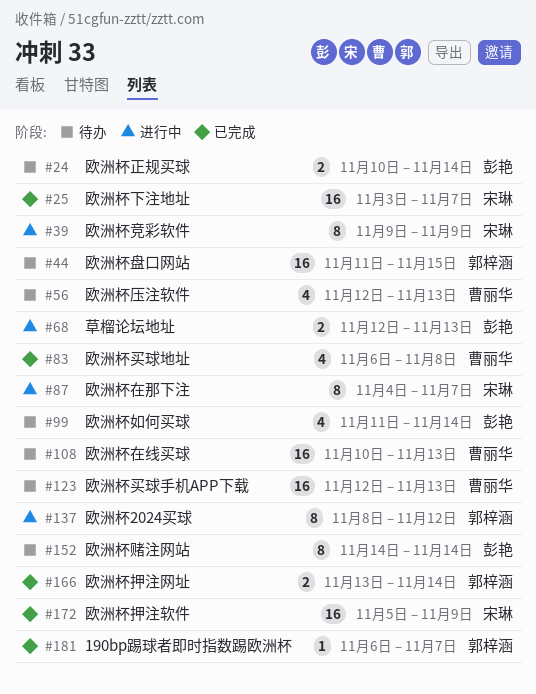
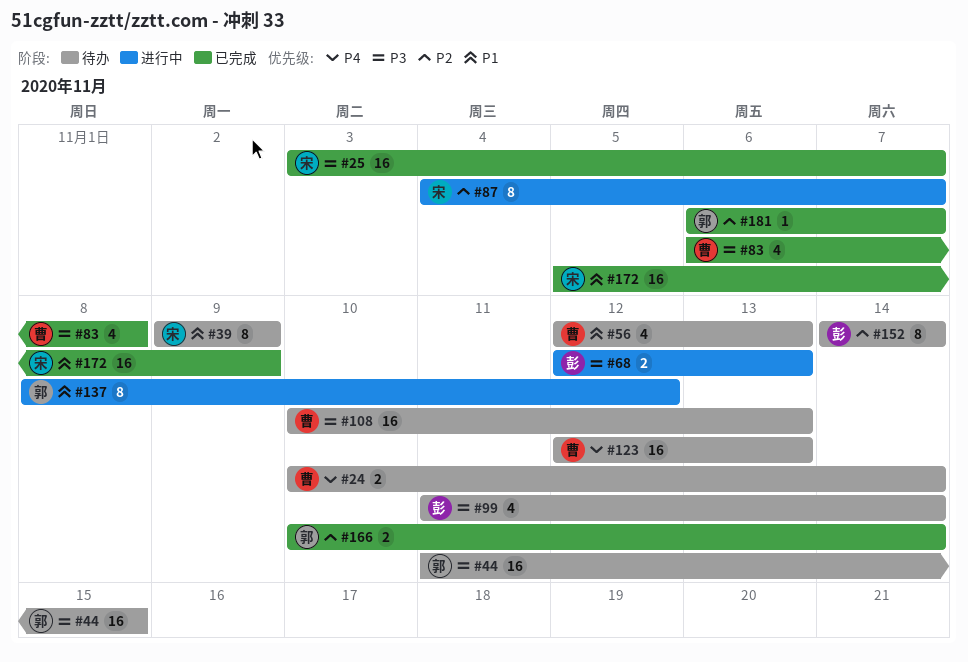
#24, owner: 彭艳 -> 曹丽华
#39, status: 进行中 -> 待办
#166, start: Nov 13 -> Nov 10

